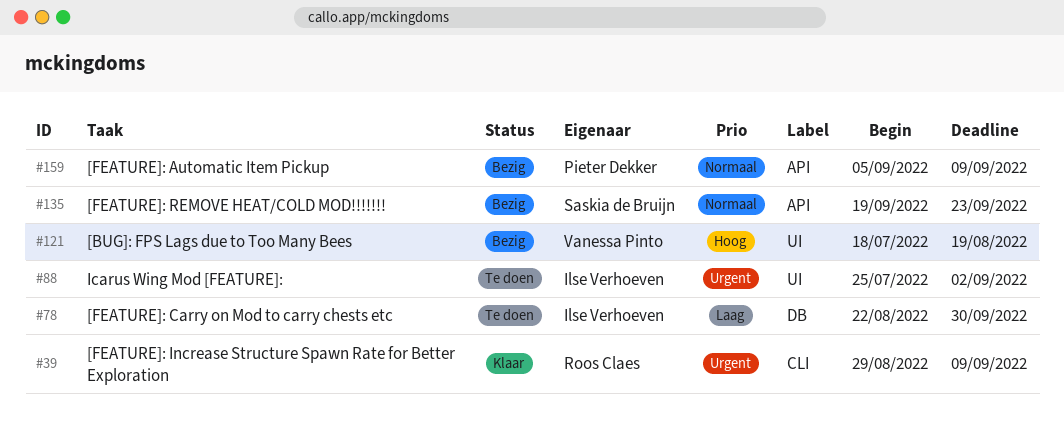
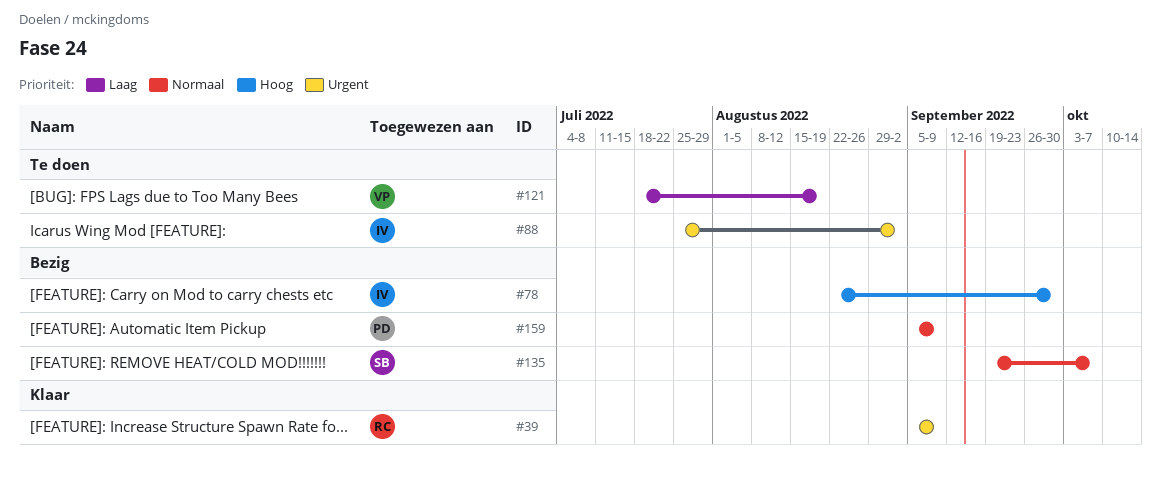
#39, start: Aug 29 -> Sep 5
#78, status: Te doen -> Bezig
#78, priority: Laag -> Hoog
#121, status: Bezig -> Te doen
#121, priority: Hoog -> Laag
#135, due: Sep 23 -> Oct 7

